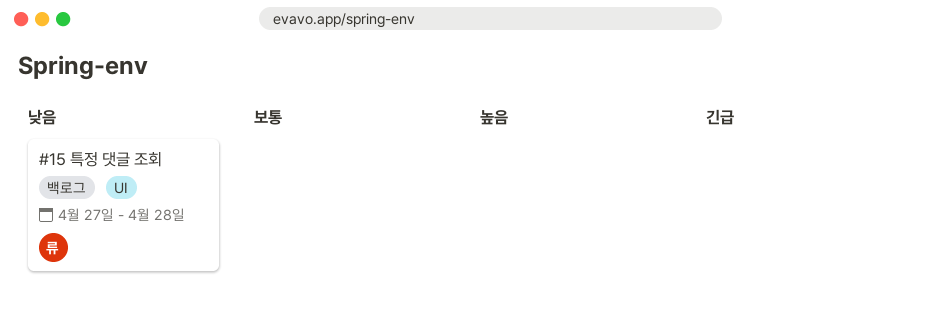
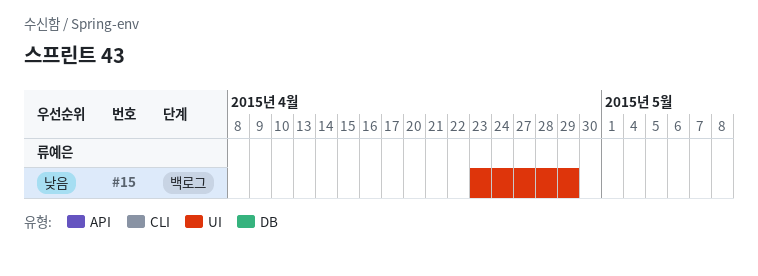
#15, start: Apr 27 -> Apr 23
#15, due: Apr 28 -> Apr 29

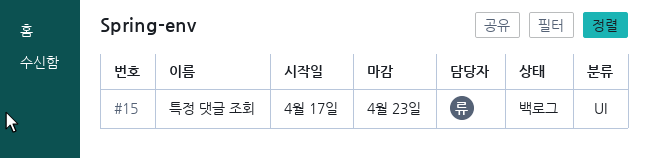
#15, start: Apr 23 -> Apr 17
#15, due: Apr 29 -> Apr 23

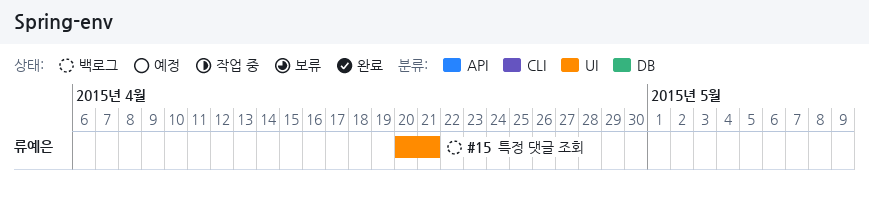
#15, start: Apr 17 -> Apr 20
#15, due: Apr 23 -> Apr 21

